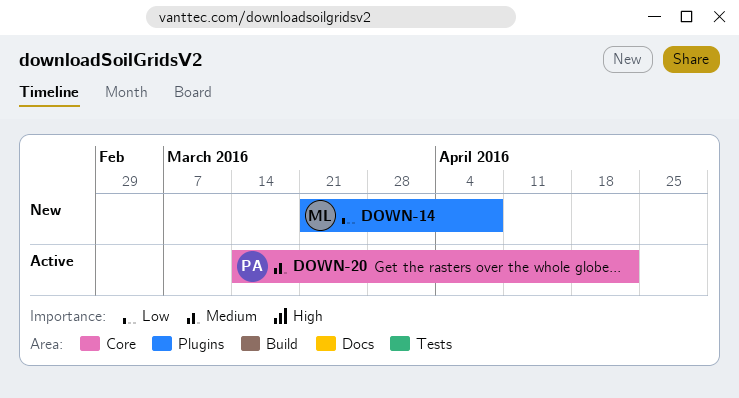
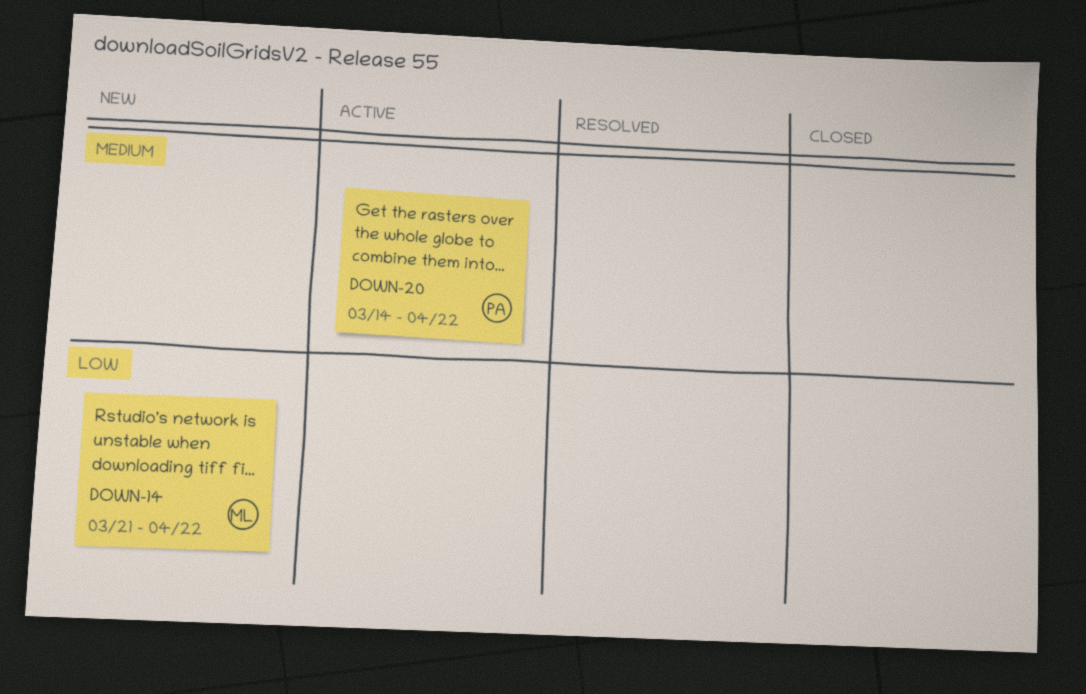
DOWN-14, due: Apr 8 -> Apr 22

